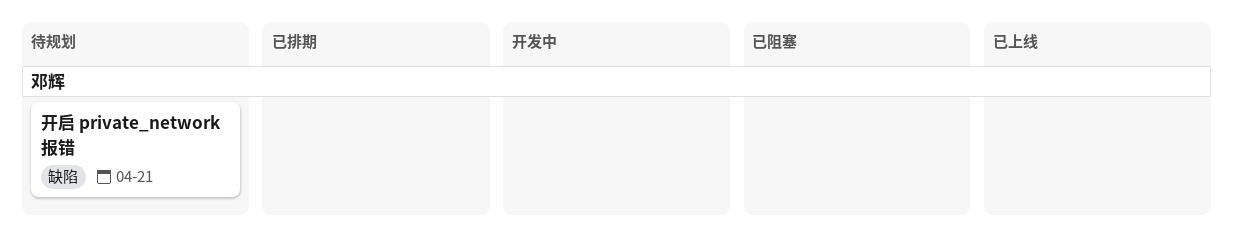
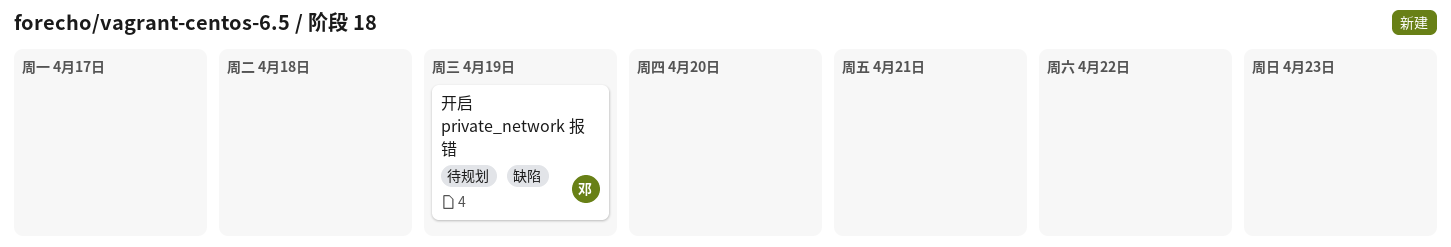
开启 private_network 报错, due: Apr 21 -> Apr 19

